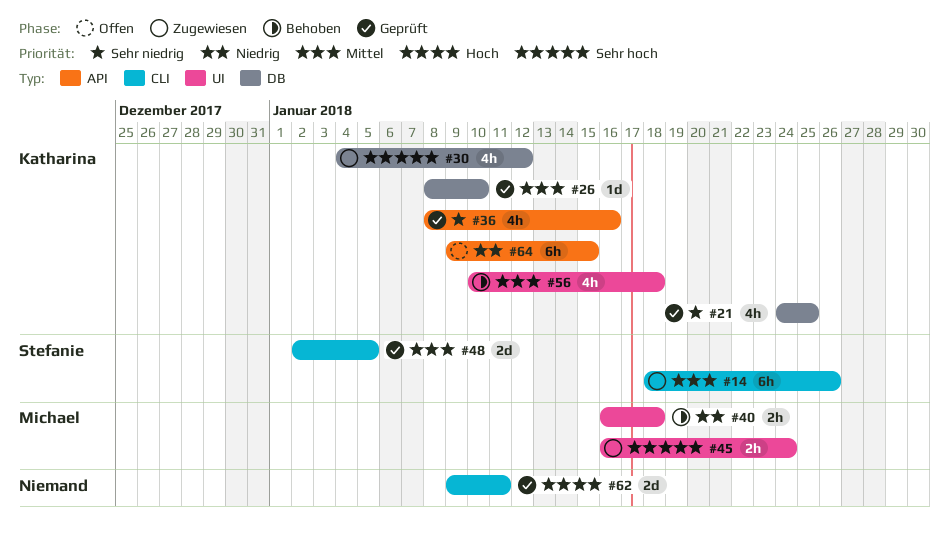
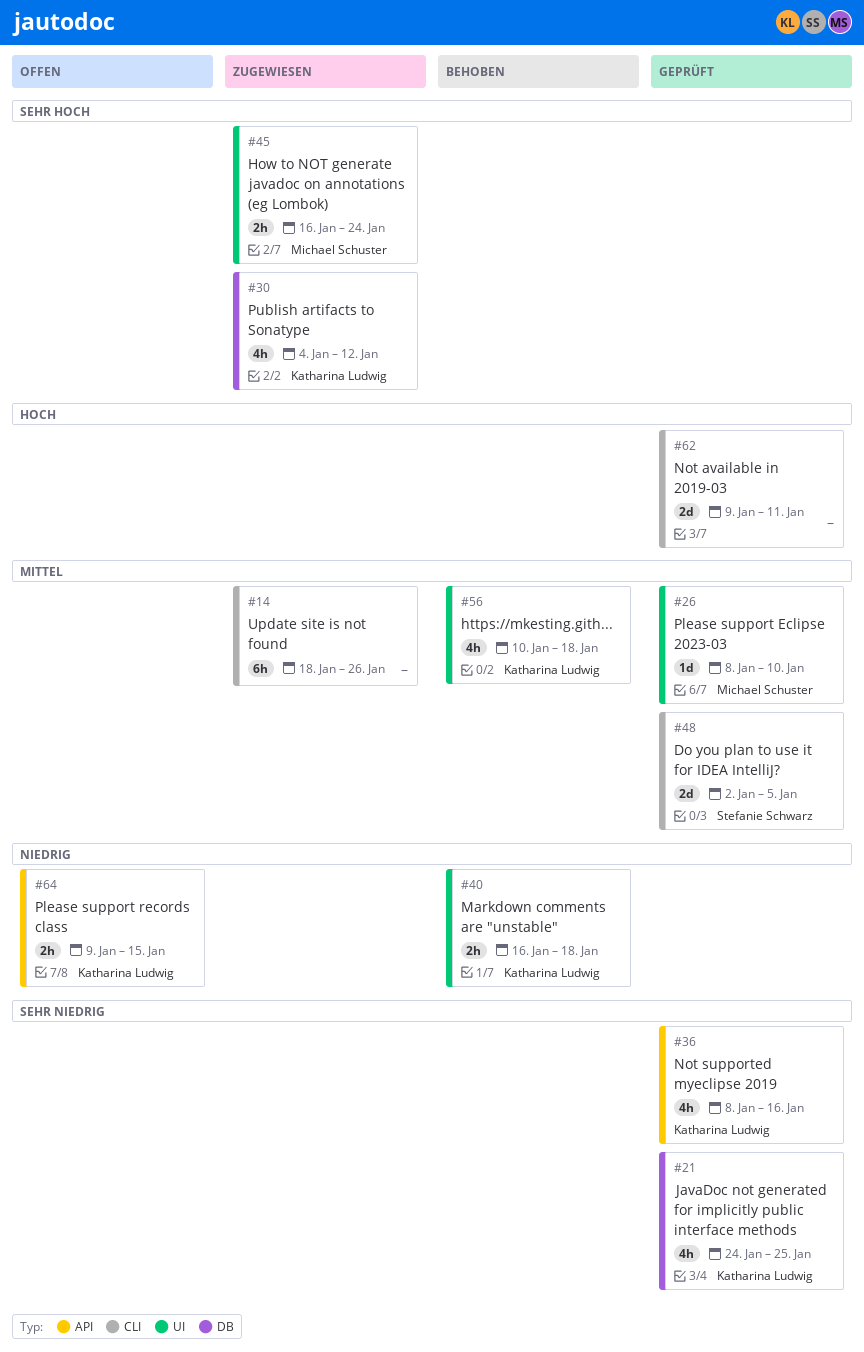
#14, owner: Stefanie Schwarz -> none
#26, owner: Katharina Ludwig -> Michael Schuster
#26, label: DB -> UI
#40, owner: Michael Schuster -> Katharina Ludwig
#64, estimate: 6h -> 2h

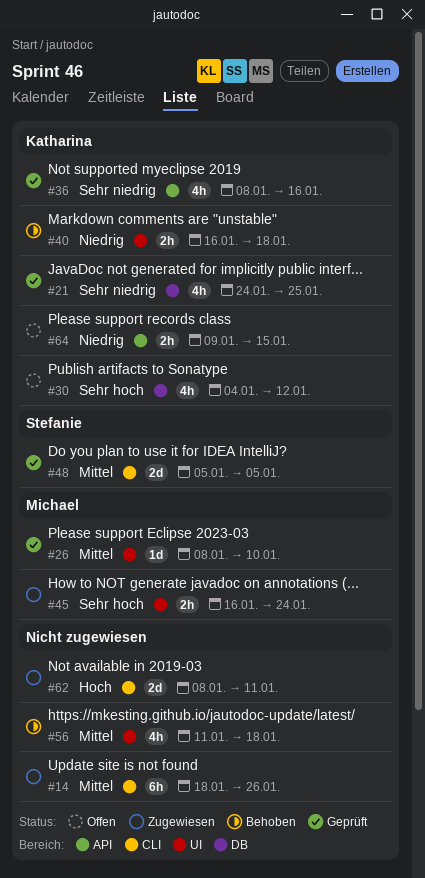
#30, status: Zugewiesen -> Offen
#48, start: Jan 2 -> Jan 5
#56, owner: Katharina Ludwig -> none
#56, start: Jan 10 -> Jan 11
#62, status: Geprüft -> Zugewiesen
#62, start: Jan 9 -> Jan 8

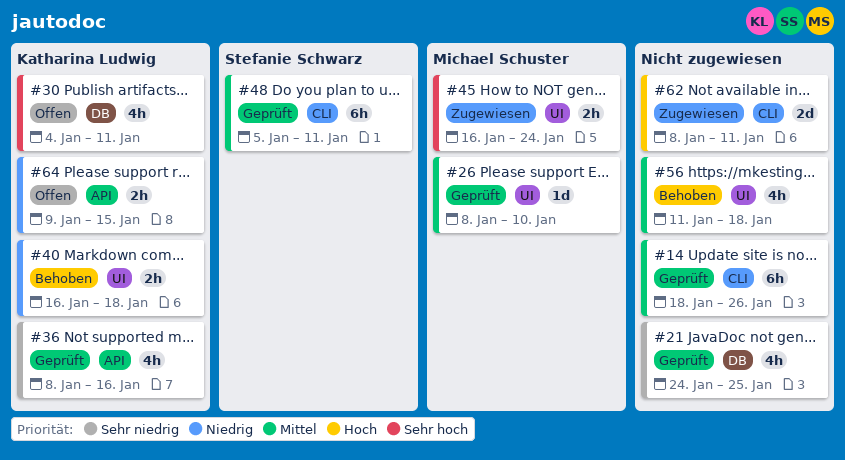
#14, status: Zugewiesen -> Geprüft
#21, owner: Katharina Ludwig -> none
#30, due: Jan 12 -> Jan 11
#48, estimate: 2d -> 6h
#48, due: Jan 5 -> Jan 11

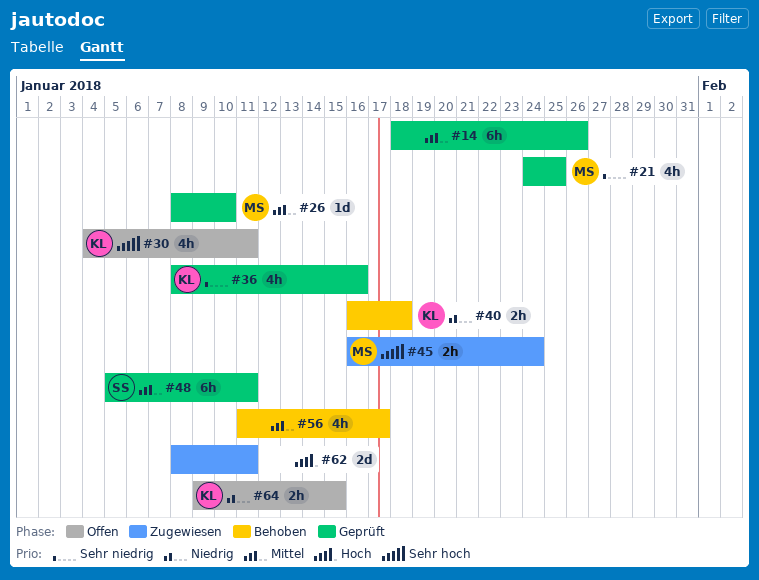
#21, owner: none -> Michael Schuster
#56, due: Jan 18 -> Jan 17

